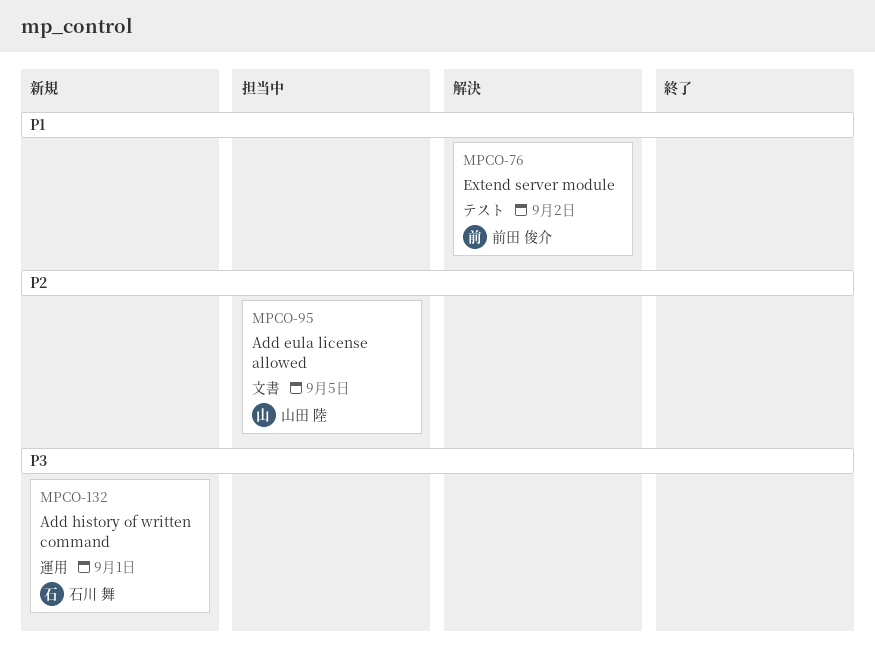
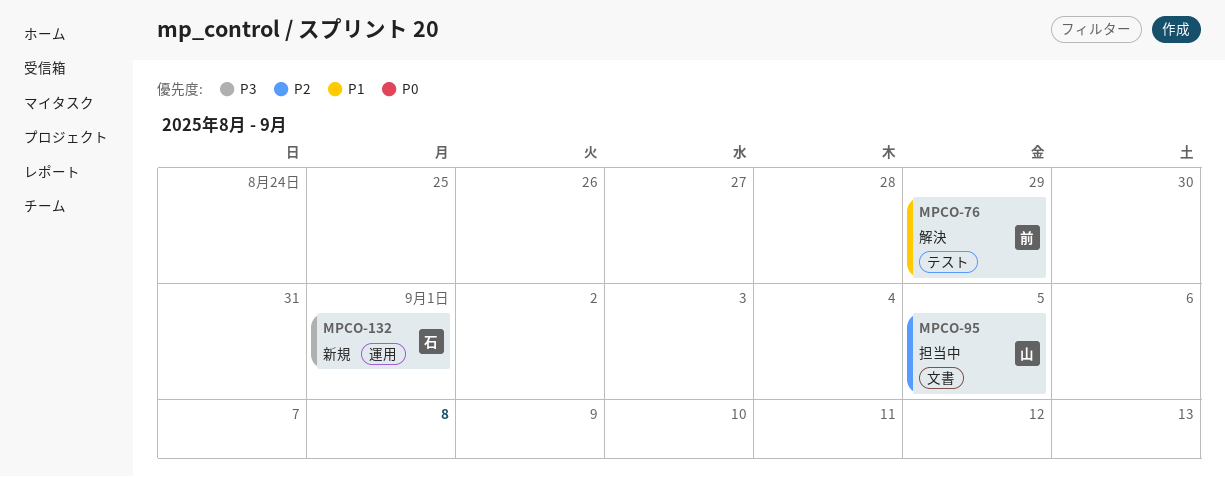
MPCO-76, due: Sep 2 -> Aug 29

